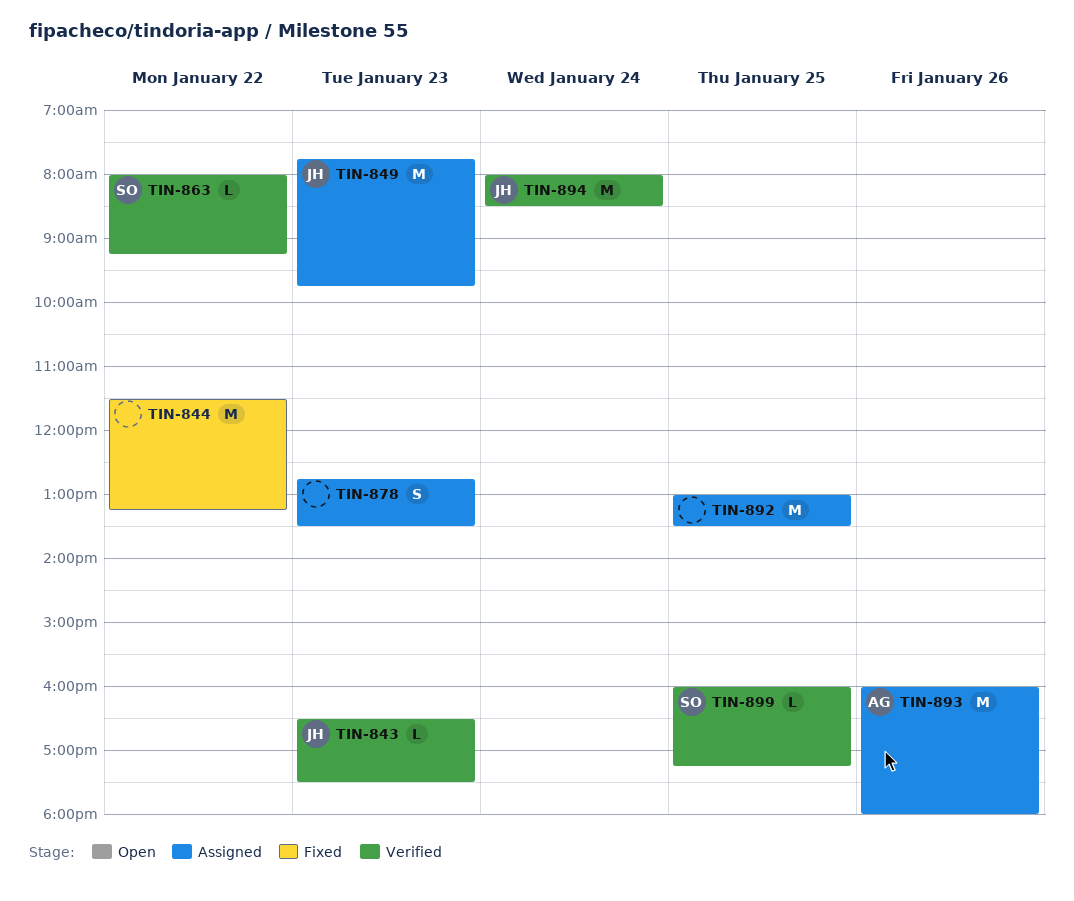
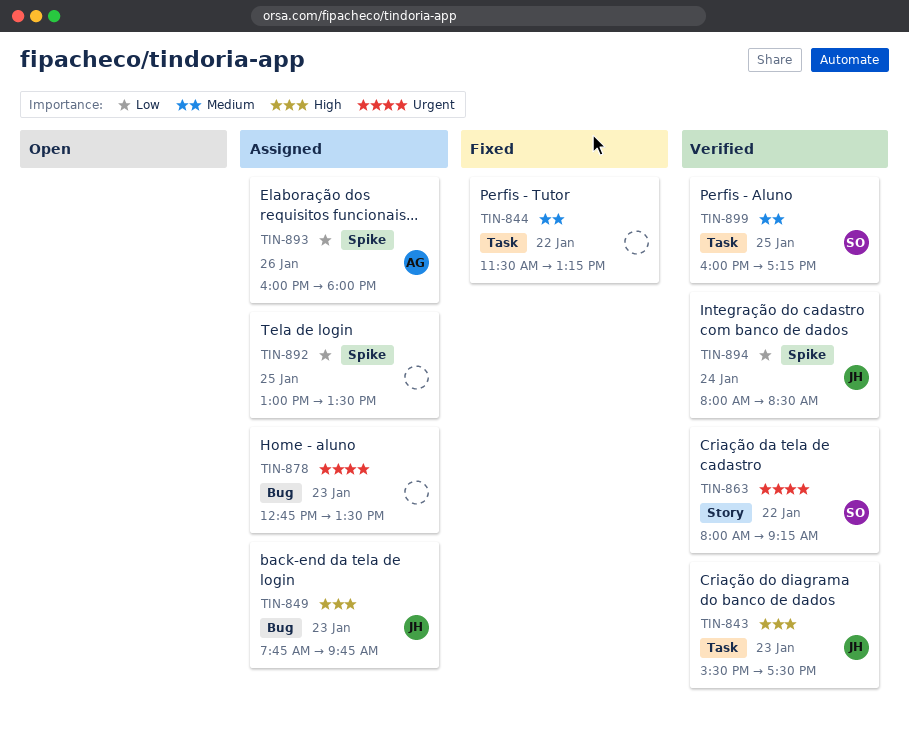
TIN-843, begins: 16:30 -> 15:30

